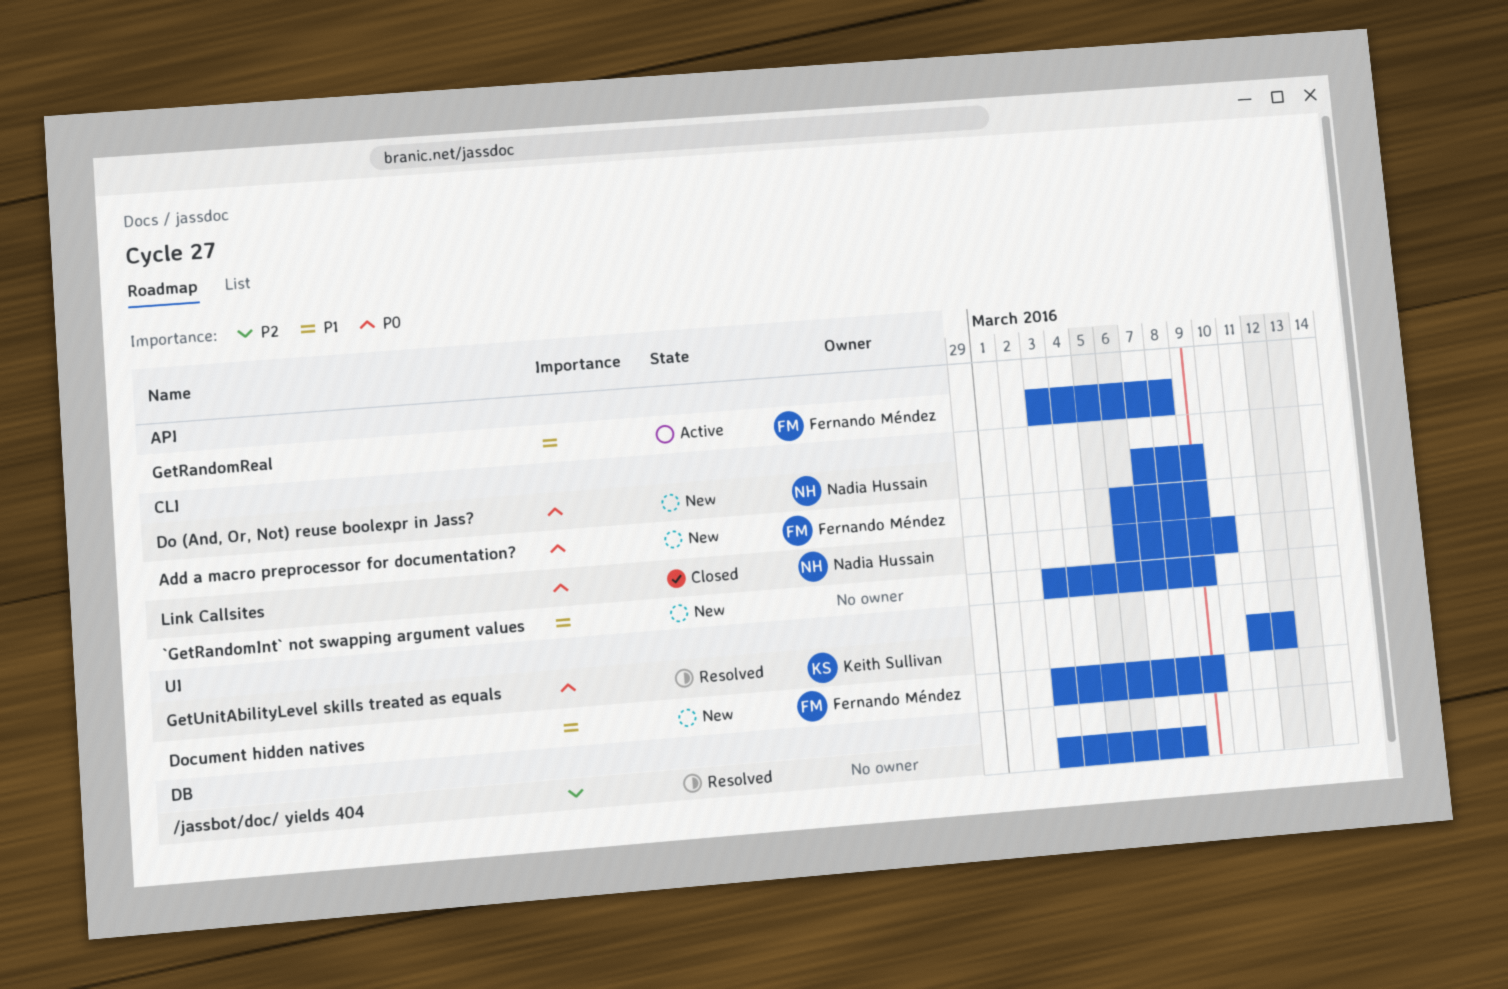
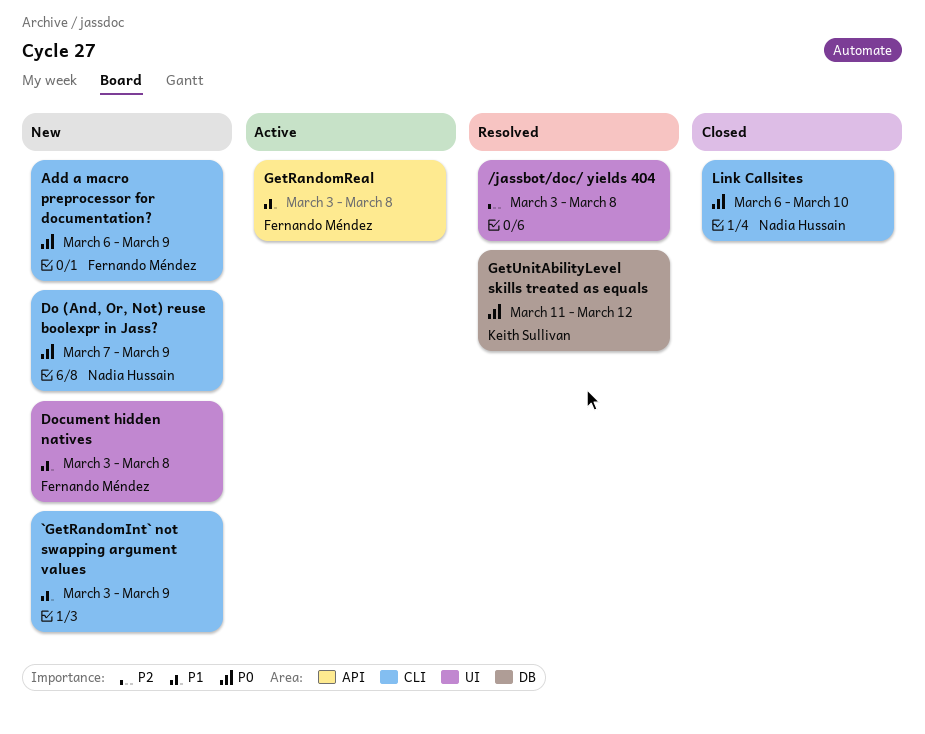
/jassbot/doc/ yields 404, label: DB -> UI
Document hidden natives, due: Mar 9 -> Mar 8
GetUnitAbilityLevel skills treated as equals, label: UI -> DB

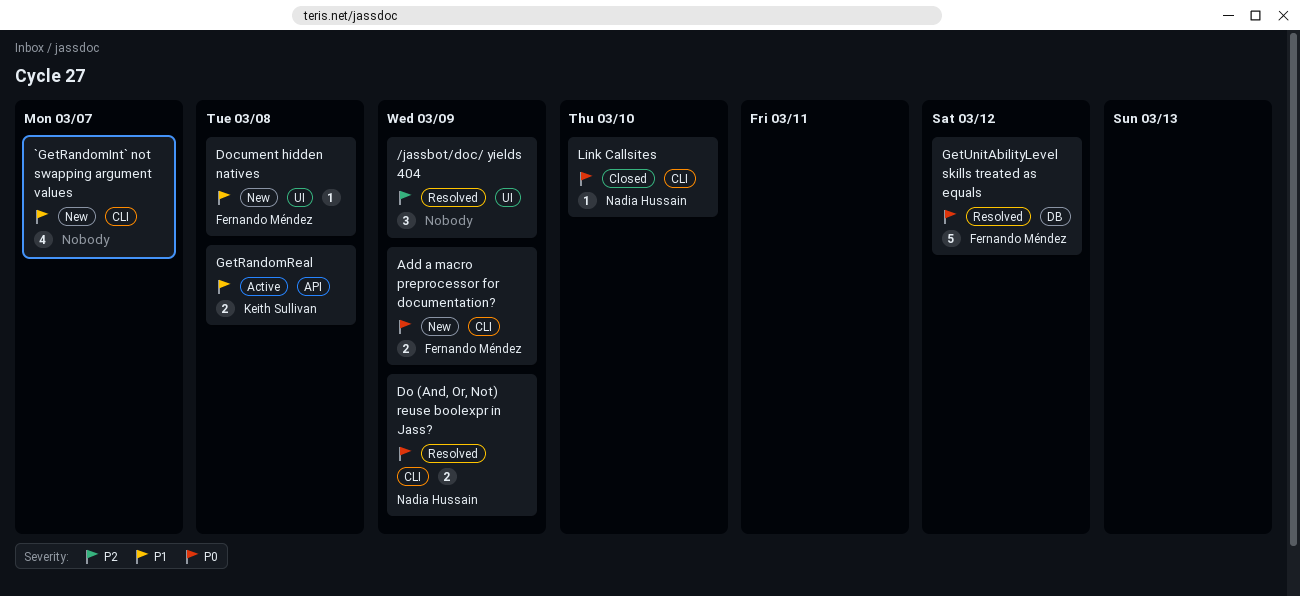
/jassbot/doc/ yields 404, due: Mar 8 -> Mar 9
`GetRandomInt` not swapping argument values, due: Mar 9 -> Mar 7
Do (And, Or, Not) reuse boolexpr in Jass?, status: New -> Resolved
GetRandomReal, owner: Fernando Méndez -> Keith Sullivan
GetUnitAbilityLevel skills treated as equals, owner: Keith Sullivan -> Fernando Méndez

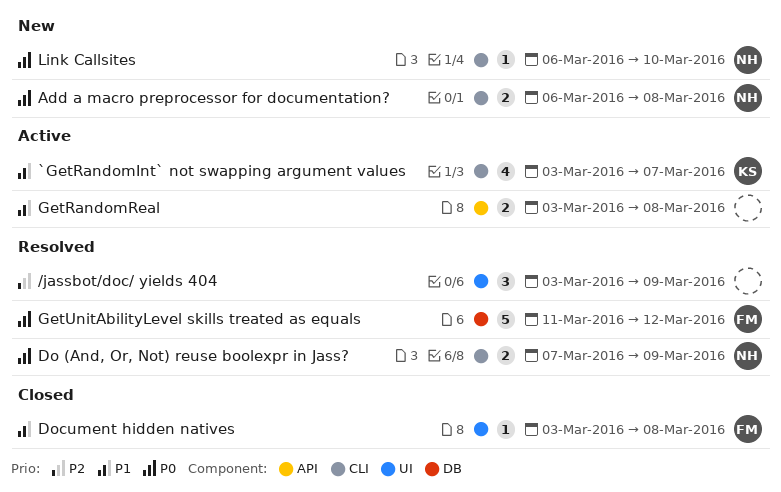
`GetRandomInt` not swapping argument values, status: New -> Active
`GetRandomInt` not swapping argument values, owner: none -> Keith Sullivan
Add a macro preprocessor for documentation?, owner: Fernando Méndez -> Nadia Hussain
Add a macro preprocessor for documentation?, due: Mar 9 -> Mar 8
Document hidden natives, status: New -> Closed
GetRandomReal, owner: Keith Sullivan -> none
Link Callsites, status: Closed -> New

